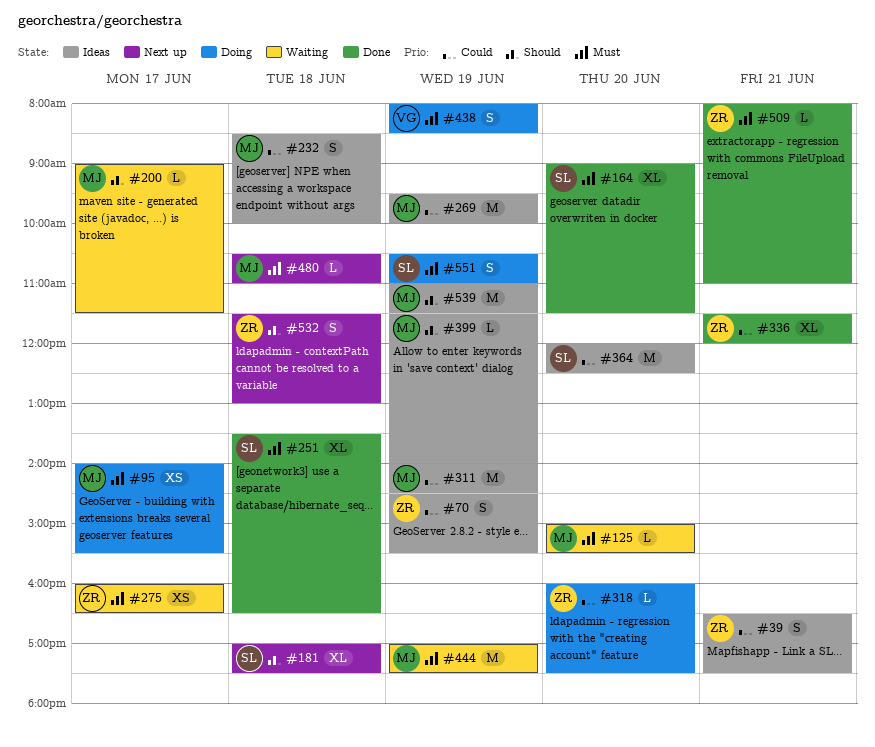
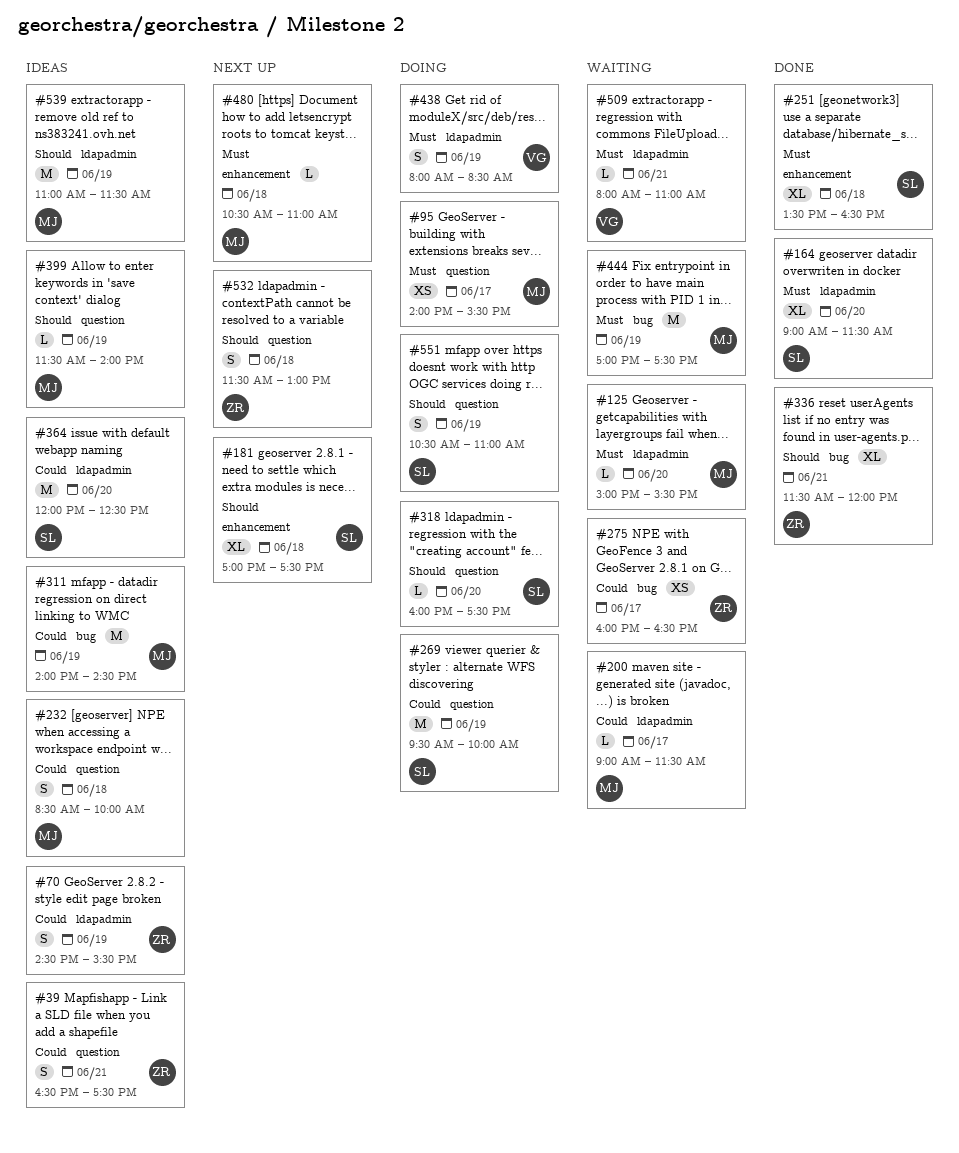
#200, priority: Should -> Could
#269, status: Ideas -> Doing
#269, owner: MJ -> SL
#275, priority: Must -> Could
#318, owner: ZR -> SL
#318, priority: Could -> Should
#336, priority: Could -> Should
#509, status: Done -> Waiting
#509, owner: ZR -> VG
#551, priority: Must -> Should

